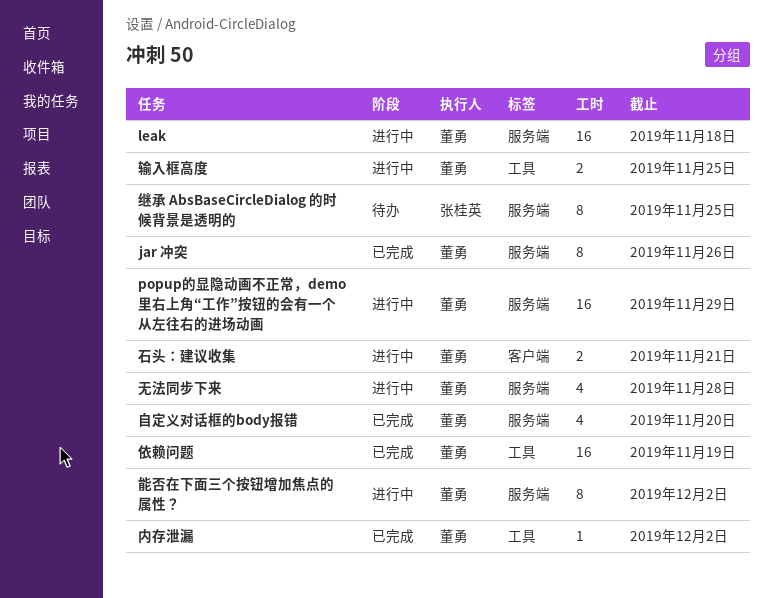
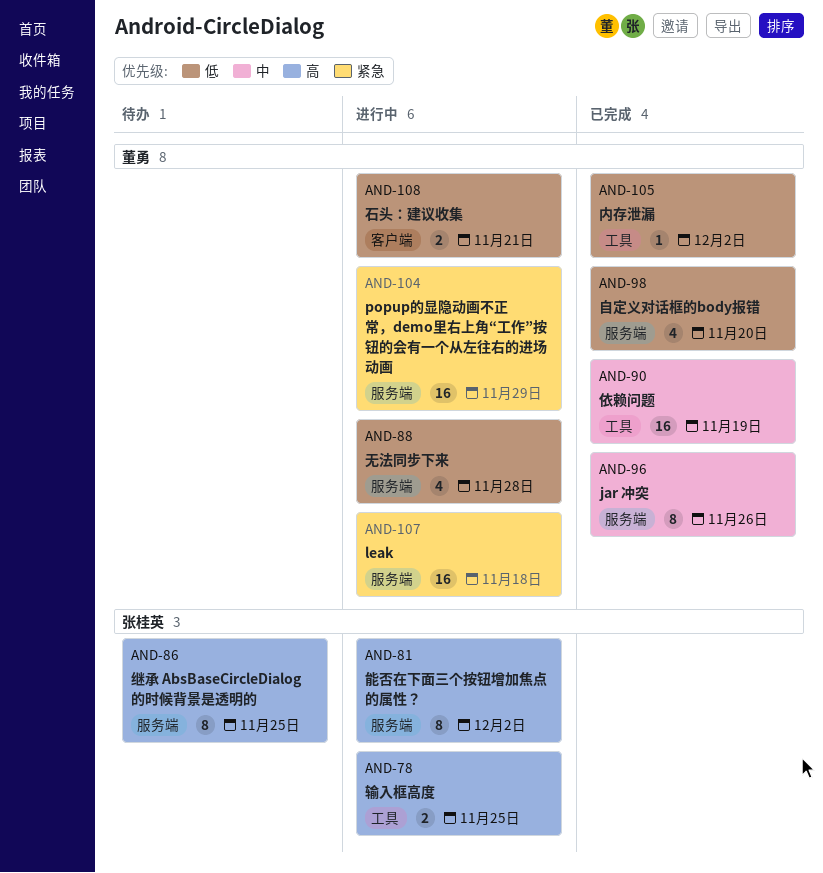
能否在下面三个按钮增加焦点的属性？, owner: 董勇 -> 张桂英
输入框高度, owner: 董勇 -> 张桂英

